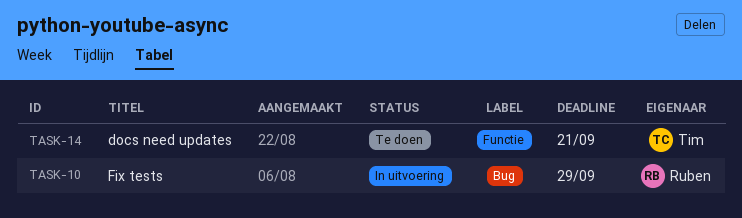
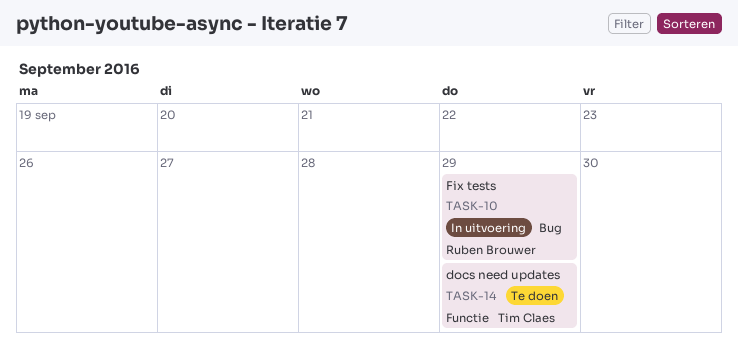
TASK-14, due: Sep 21 -> Sep 29

